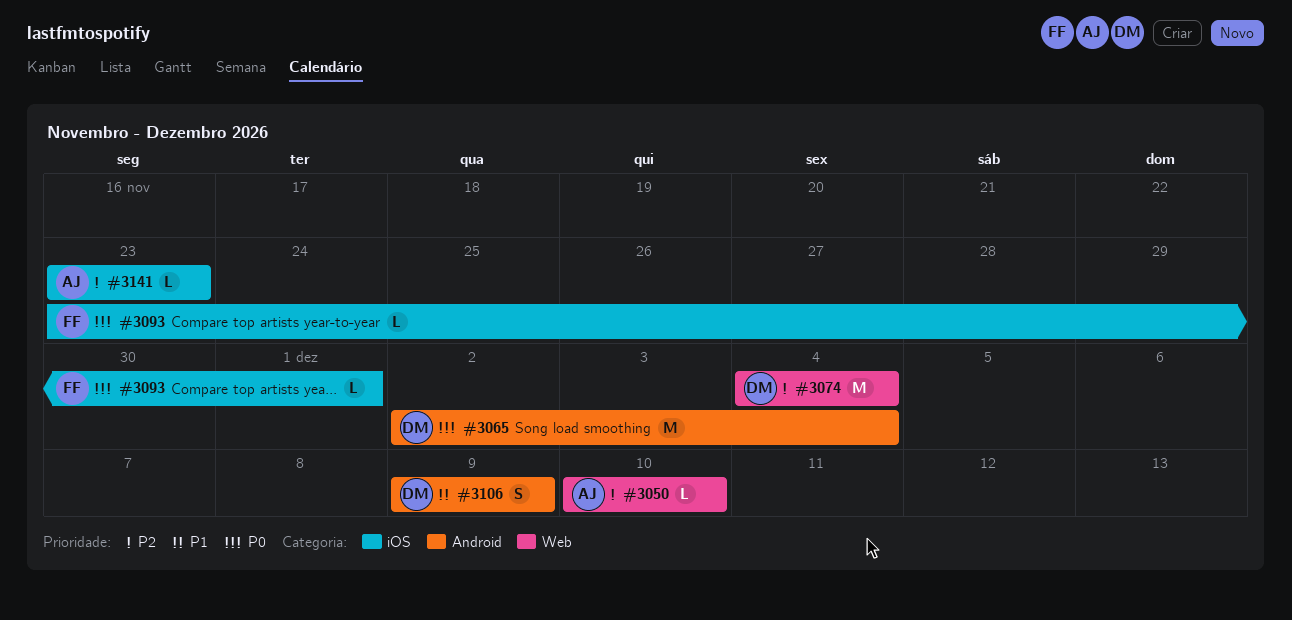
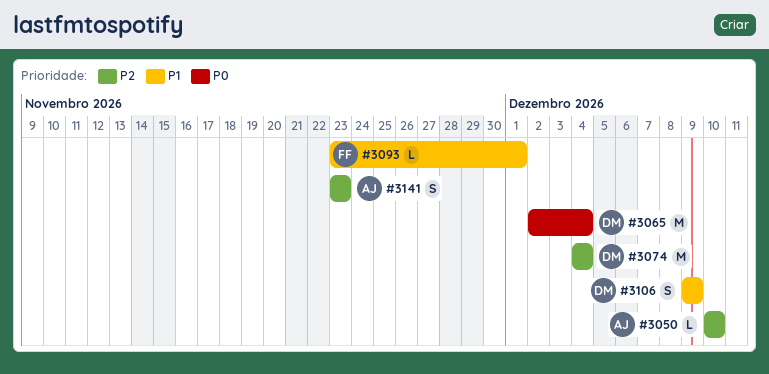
#3093, priority: P0 -> P1
#3141, estimate: L -> S

